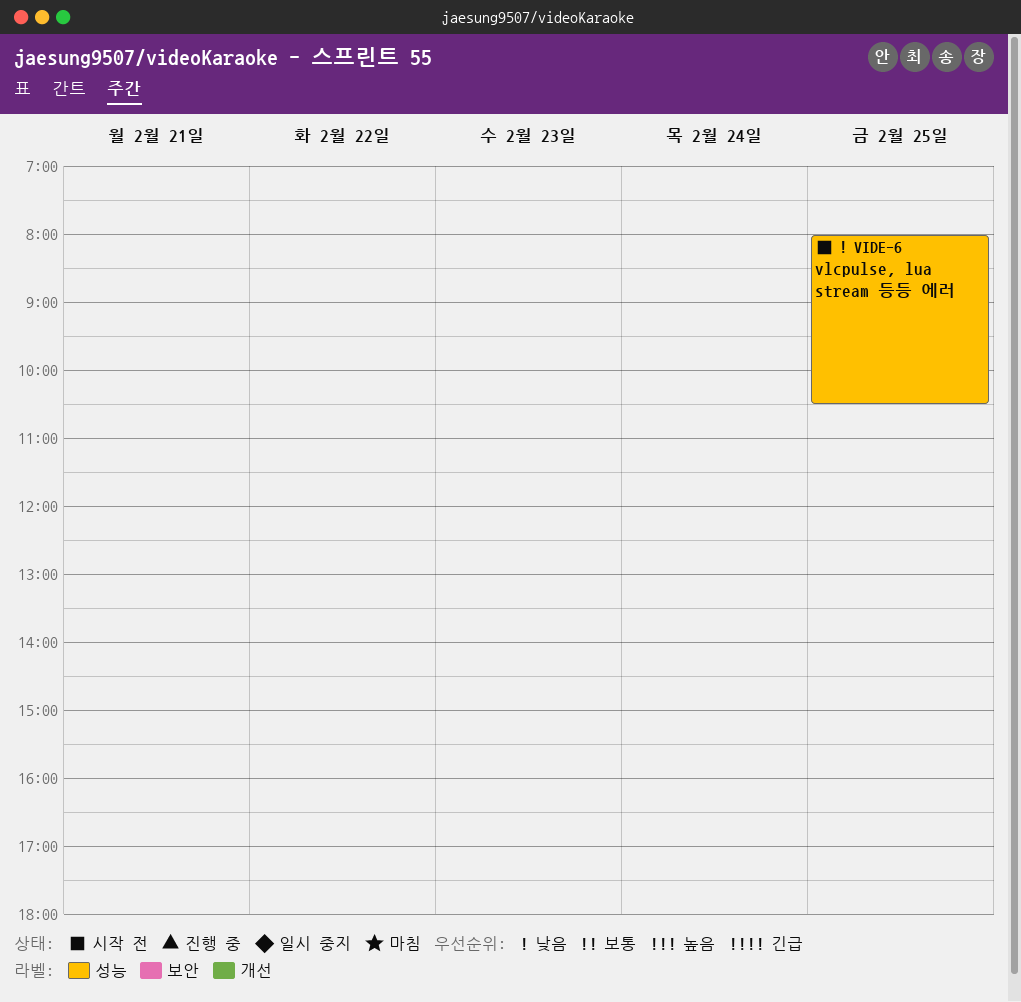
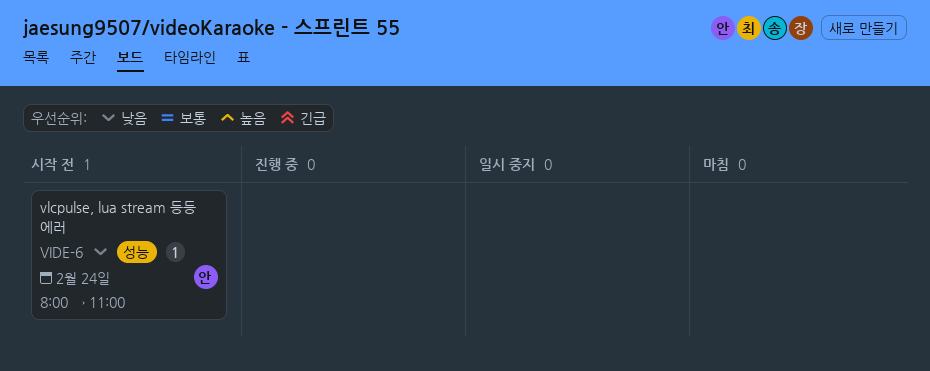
VIDE-6, day: Feb 25 -> Feb 24
VIDE-6, ends: 10:30 -> 11:00

